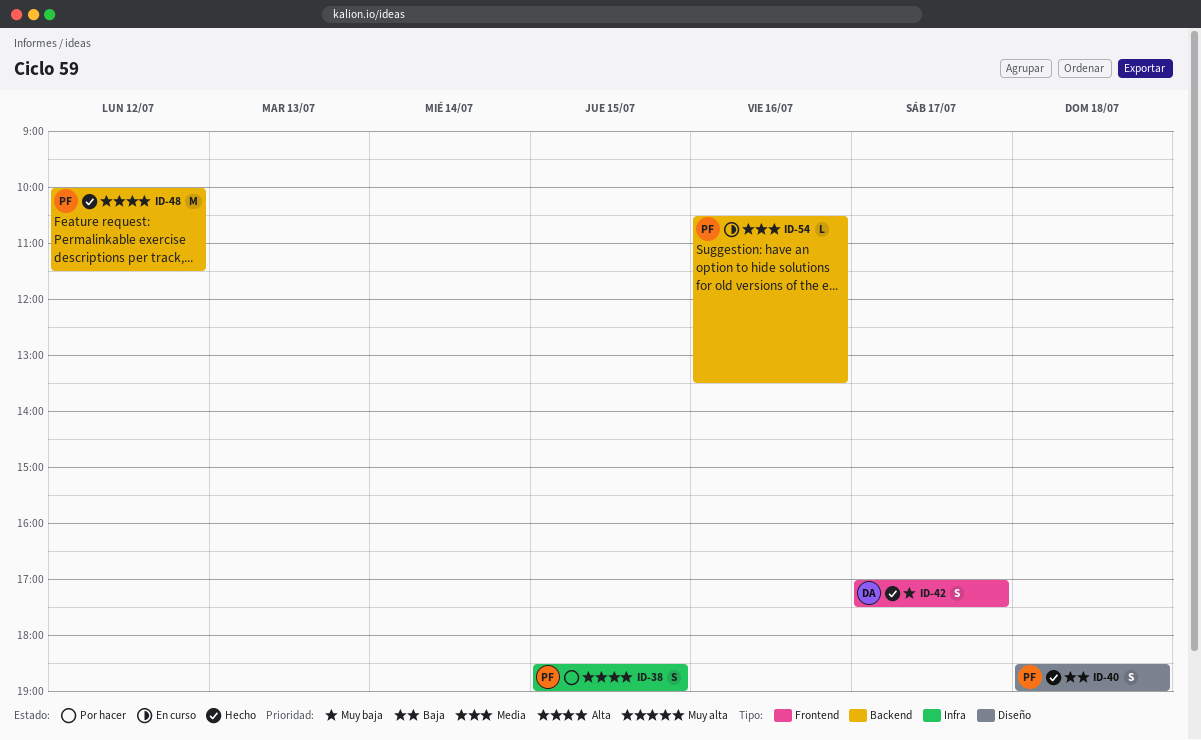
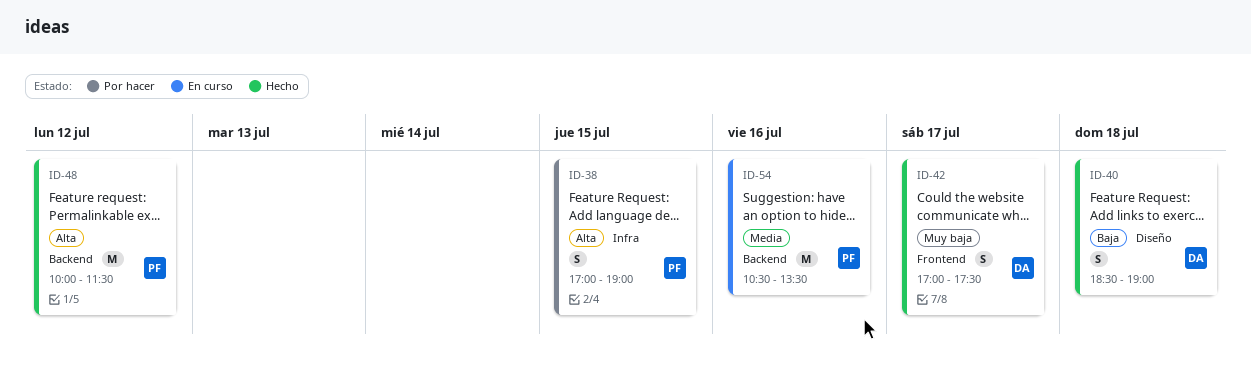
ID-38, begins: 18:30 -> 17:00
ID-40, owner: PF -> DA
ID-54, estimate: L -> M

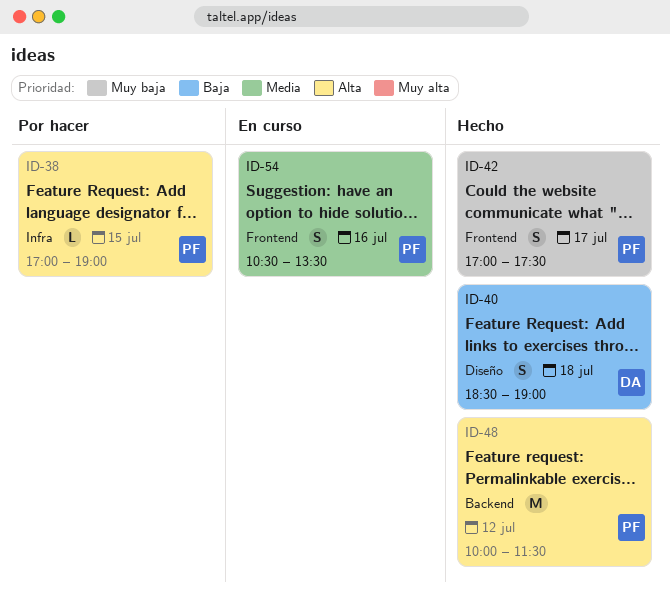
ID-38, estimate: S -> L
ID-42, owner: DA -> PF
ID-54, label: Backend -> Frontend
ID-54, estimate: M -> S

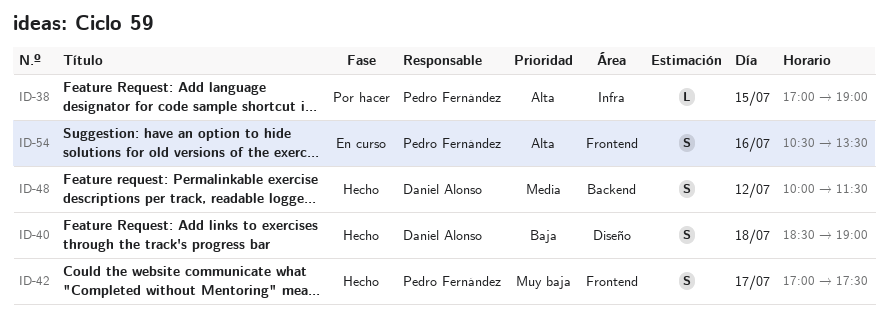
ID-48, owner: Pedro Fernández -> Daniel Alonso
ID-48, priority: Alta -> Media
ID-48, estimate: M -> S
ID-54, priority: Media -> Alta

